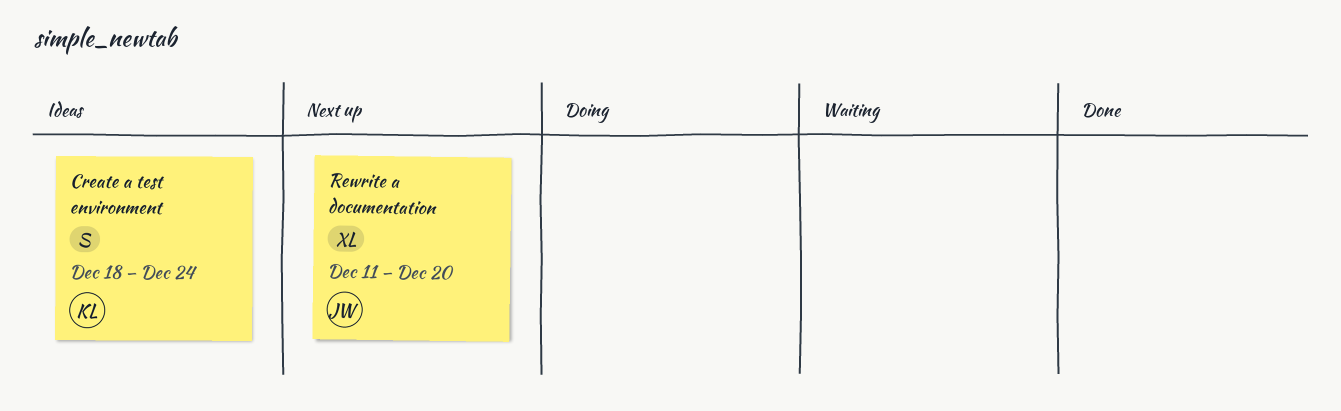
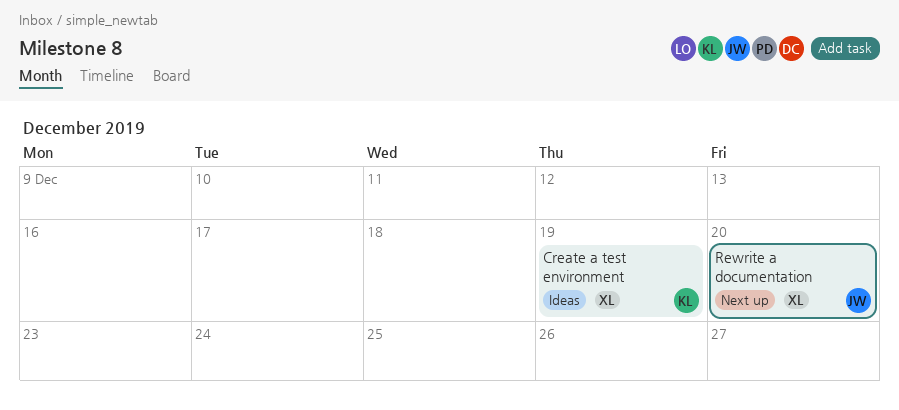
Create a test environment, estimate: S -> XL
Create a test environment, due: Dec 24 -> Dec 19

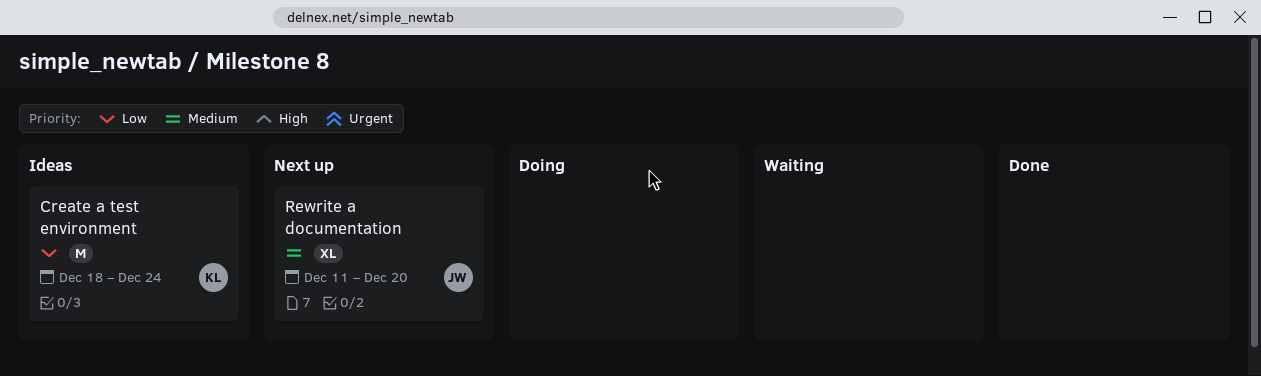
Create a test environment, estimate: XL -> M
Create a test environment, due: Dec 19 -> Dec 24

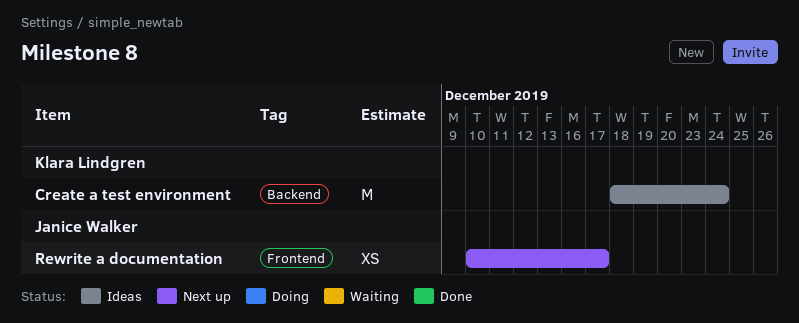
Rewrite a documentation, estimate: XL -> XS
Rewrite a documentation, start: Dec 11 -> Dec 10
Rewrite a documentation, due: Dec 20 -> Dec 17

